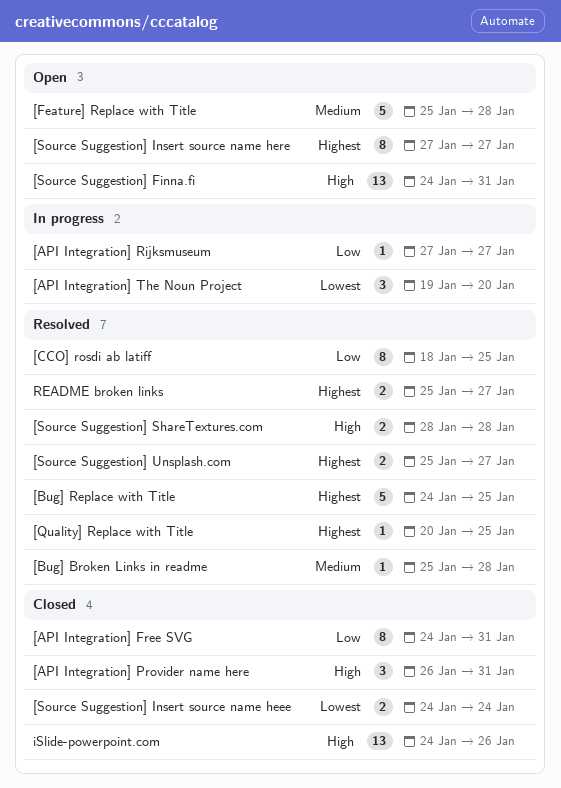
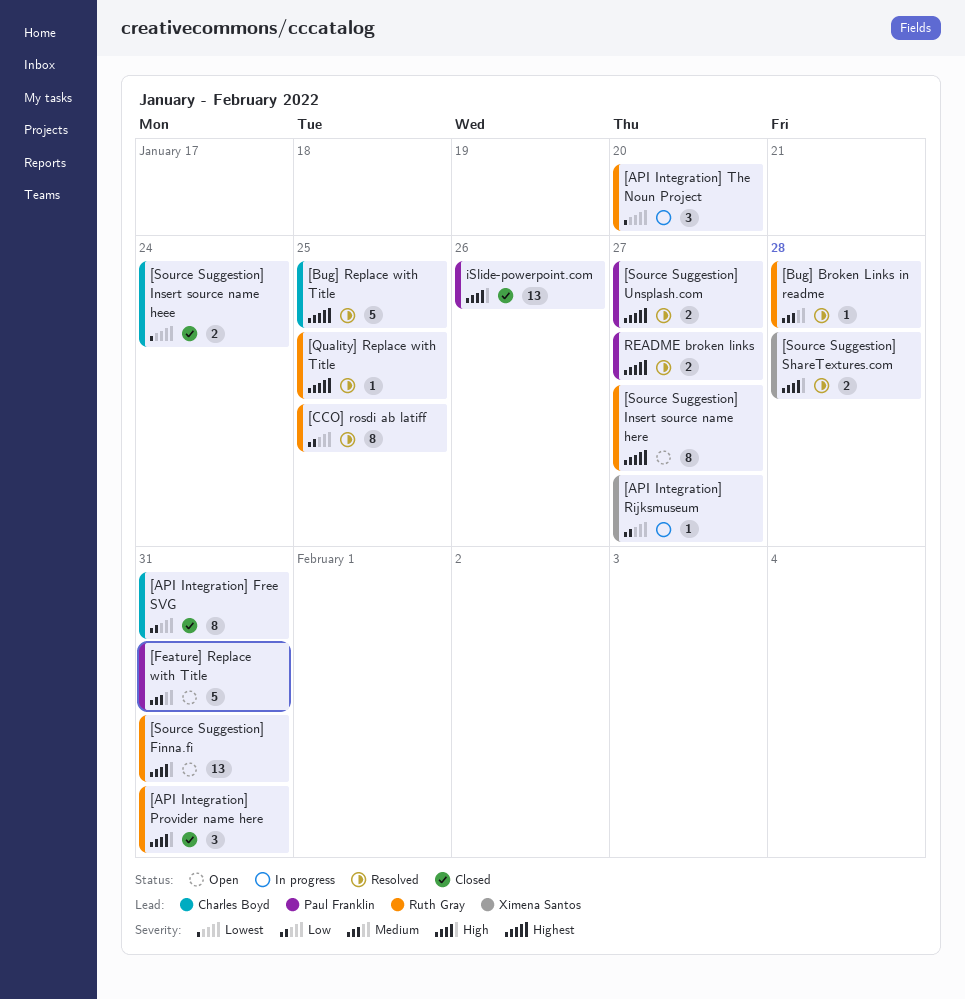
[Feature] Replace with Title, due: Jan 28 -> Jan 31

